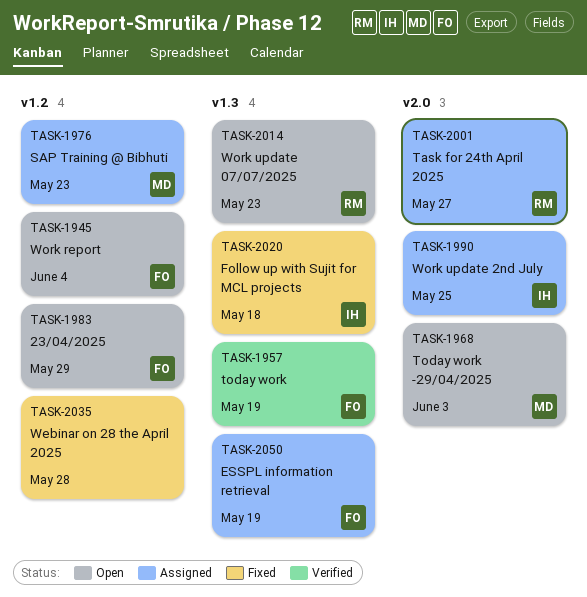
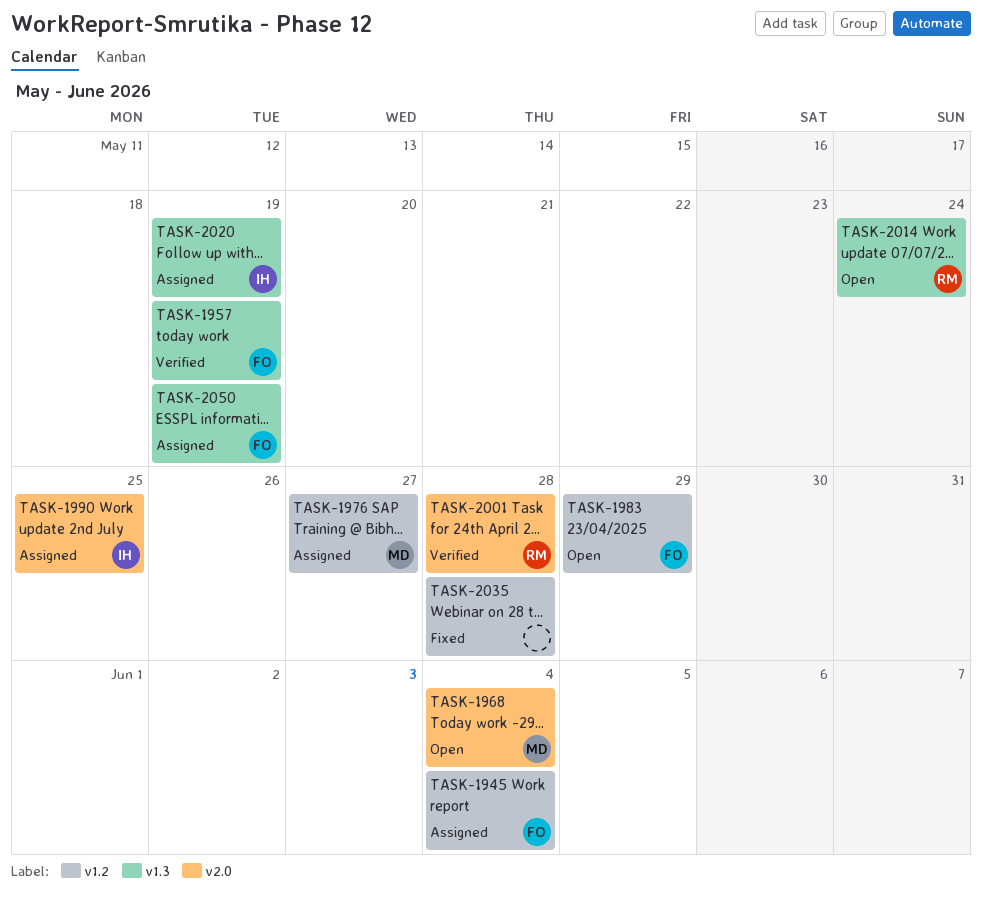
TASK-1945, status: Open -> Assigned
TASK-1968, due: Jun 3 -> Jun 4
TASK-1976, due: May 23 -> May 27
TASK-2001, status: Assigned -> Verified
TASK-2001, due: May 27 -> May 28
TASK-2014, due: May 23 -> May 24
TASK-2020, status: Fixed -> Assigned
TASK-2020, due: May 18 -> May 19

